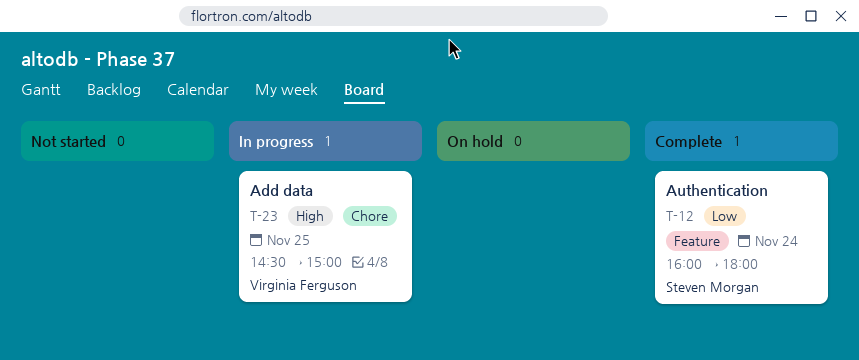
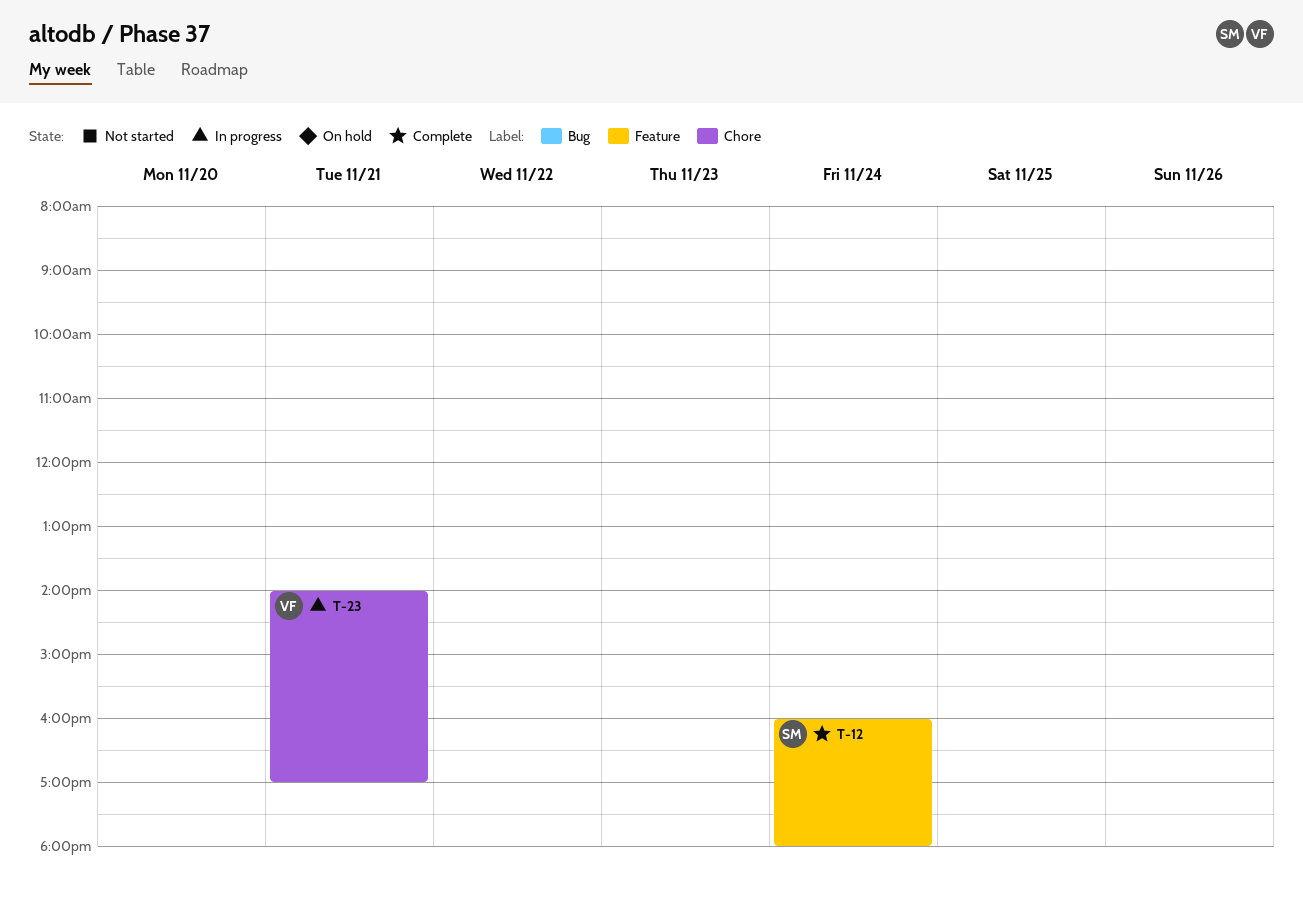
T-23, day: Nov 25 -> Nov 21
T-23, begins: 14:30 -> 14:00
T-23, ends: 15:00 -> 17:00

